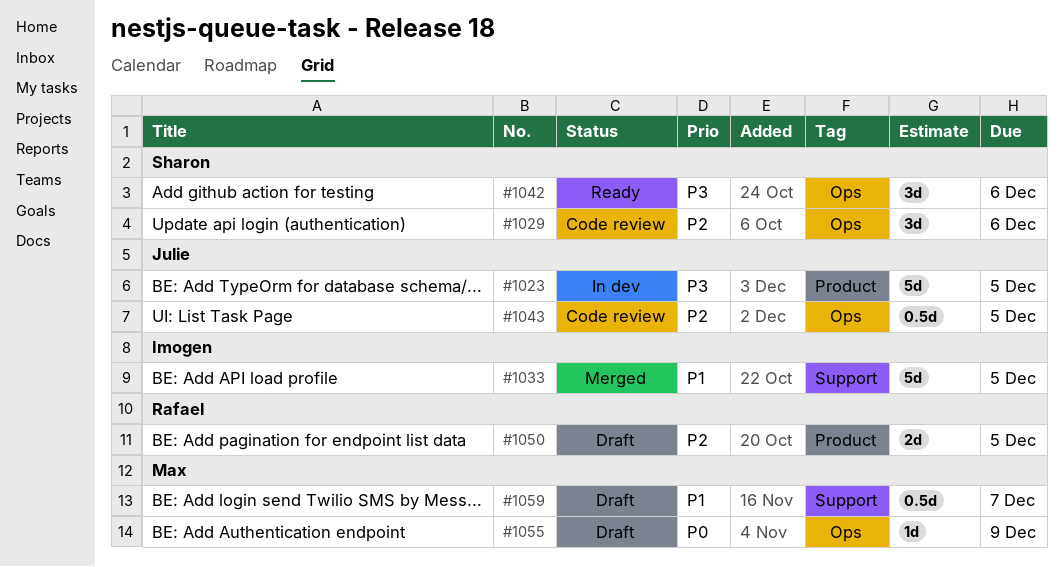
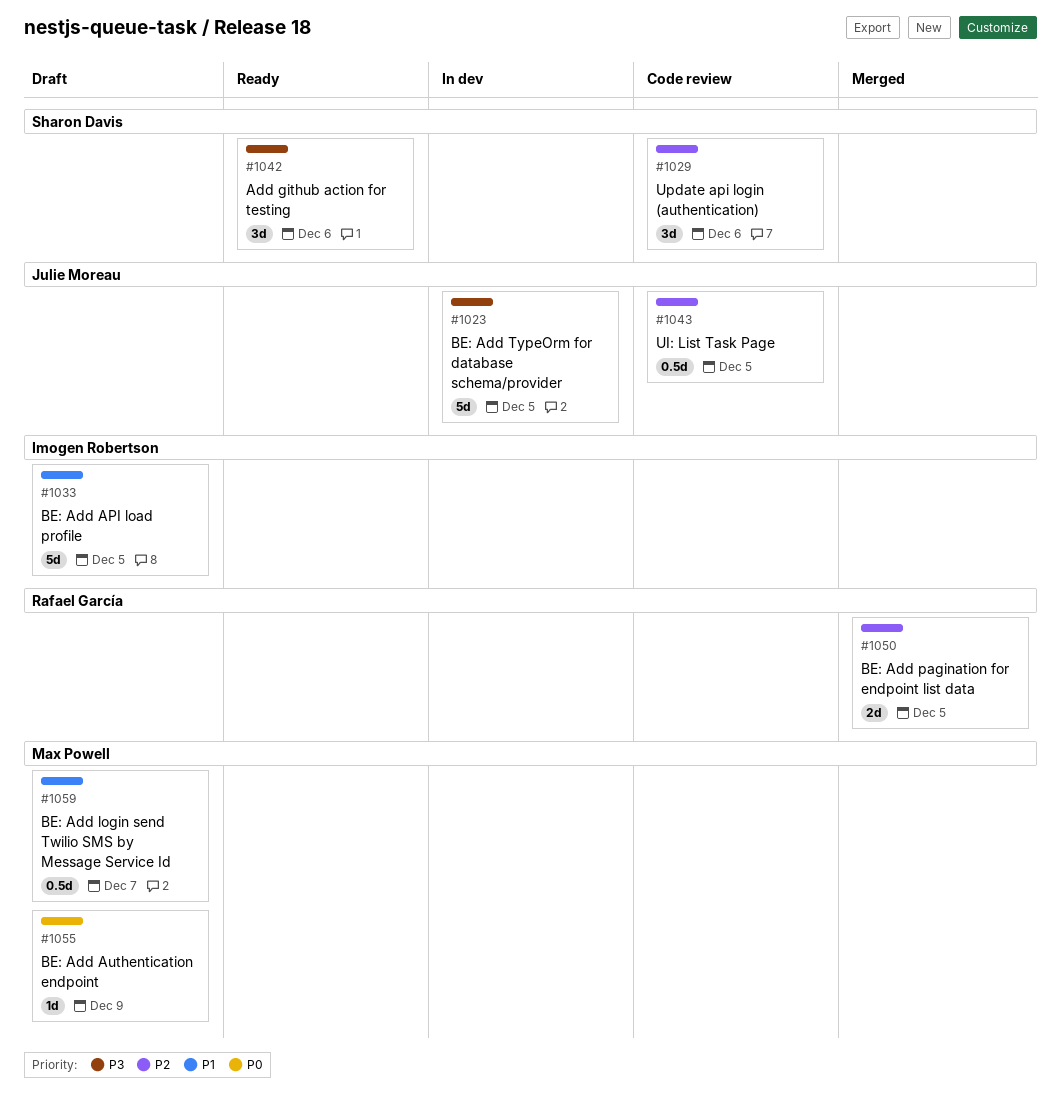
#1033, status: Merged -> Draft
#1050, status: Draft -> Merged

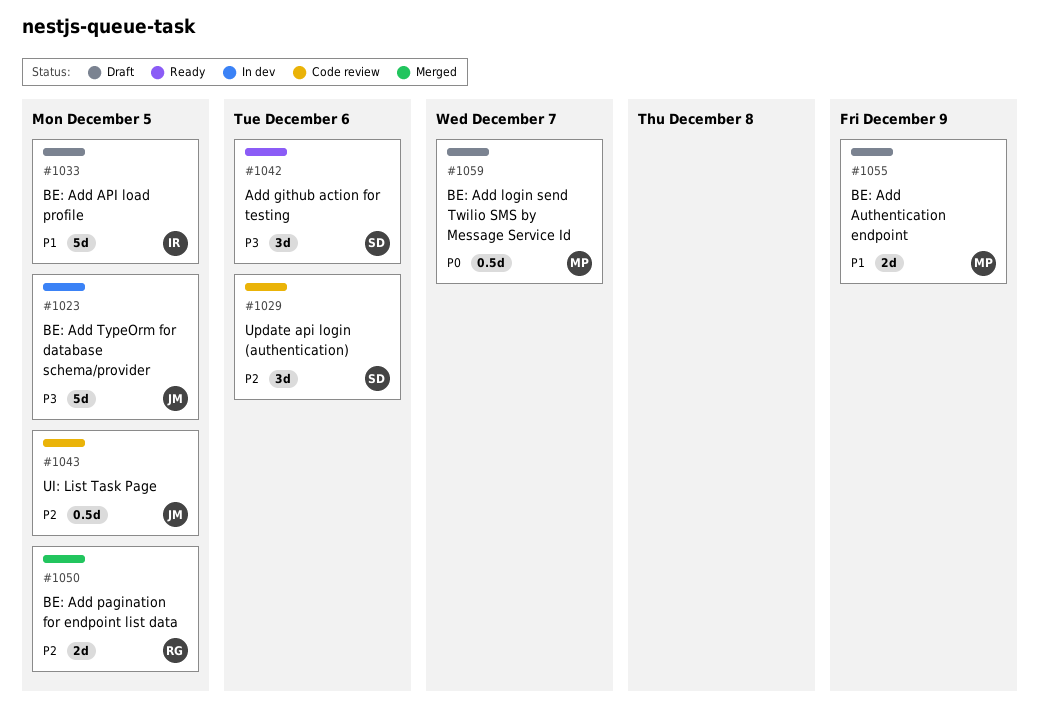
#1055, priority: P0 -> P1
#1055, estimate: 1d -> 2d
#1059, priority: P1 -> P0

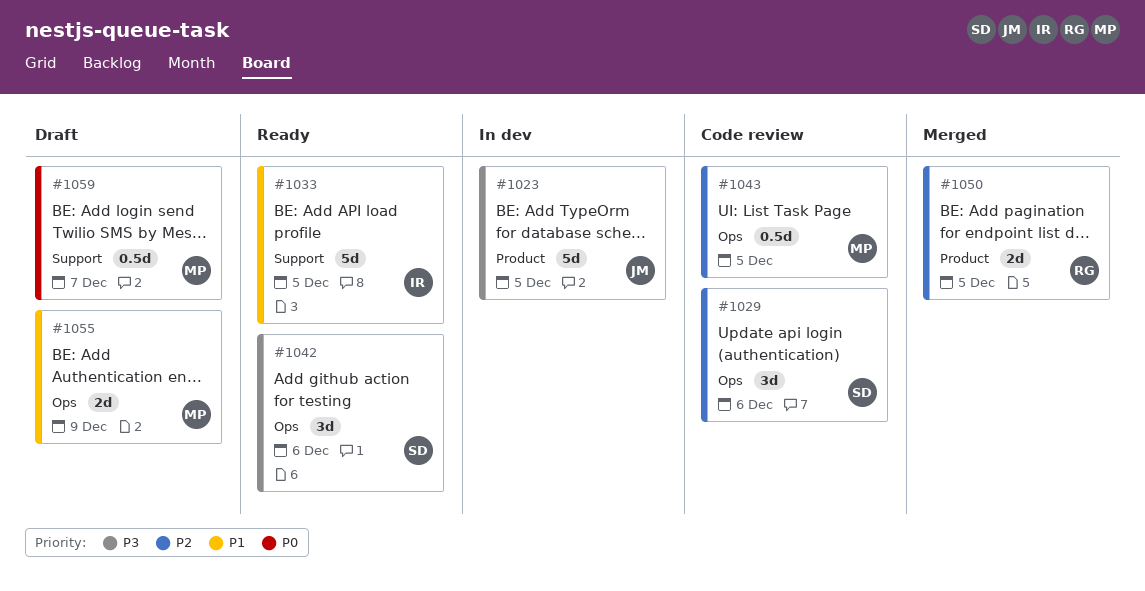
#1033, status: Draft -> Ready
#1043, owner: JM -> MP

